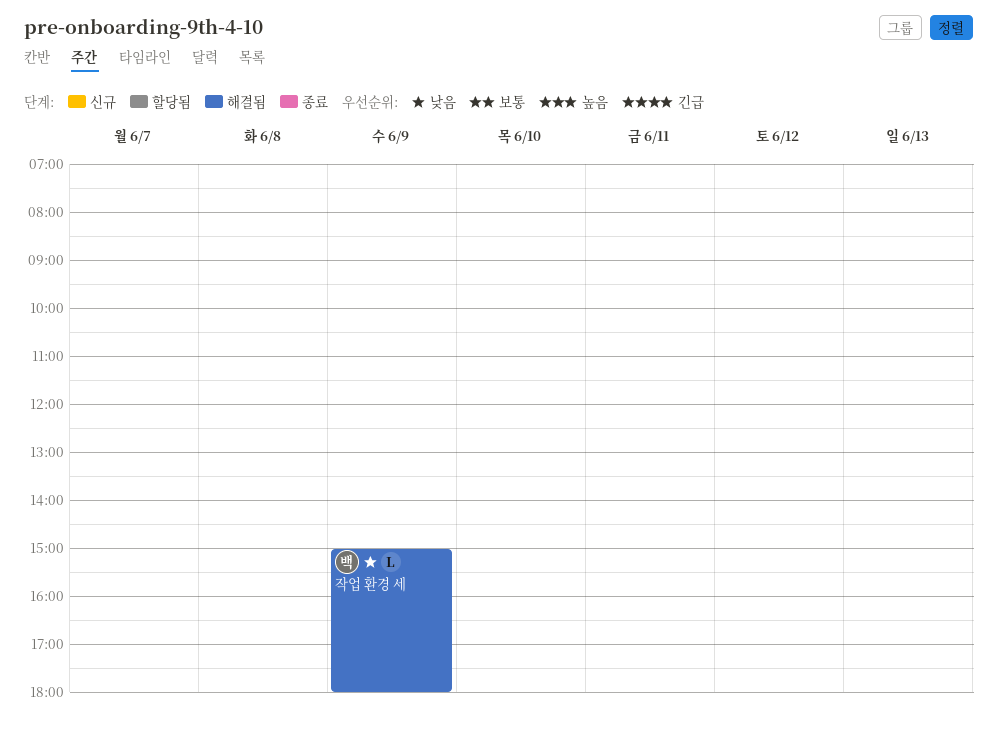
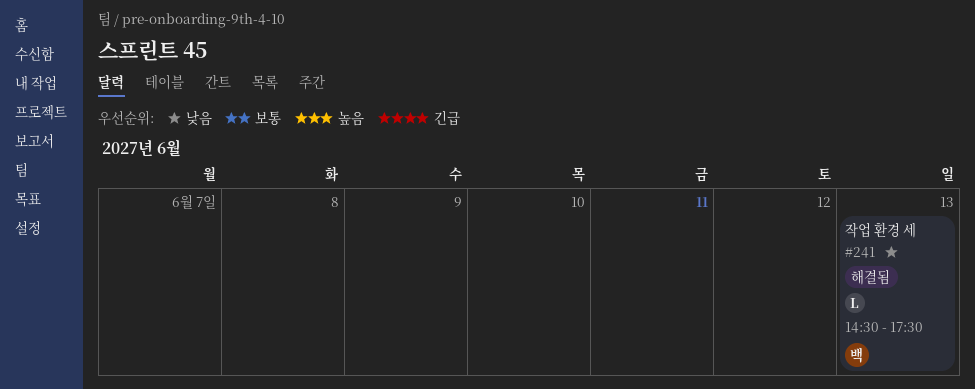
작업 환경 세, day: Jun 9 -> Jun 13
작업 환경 세, begins: 15:00 -> 14:30
작업 환경 세, ends: 18:00 -> 17:30

